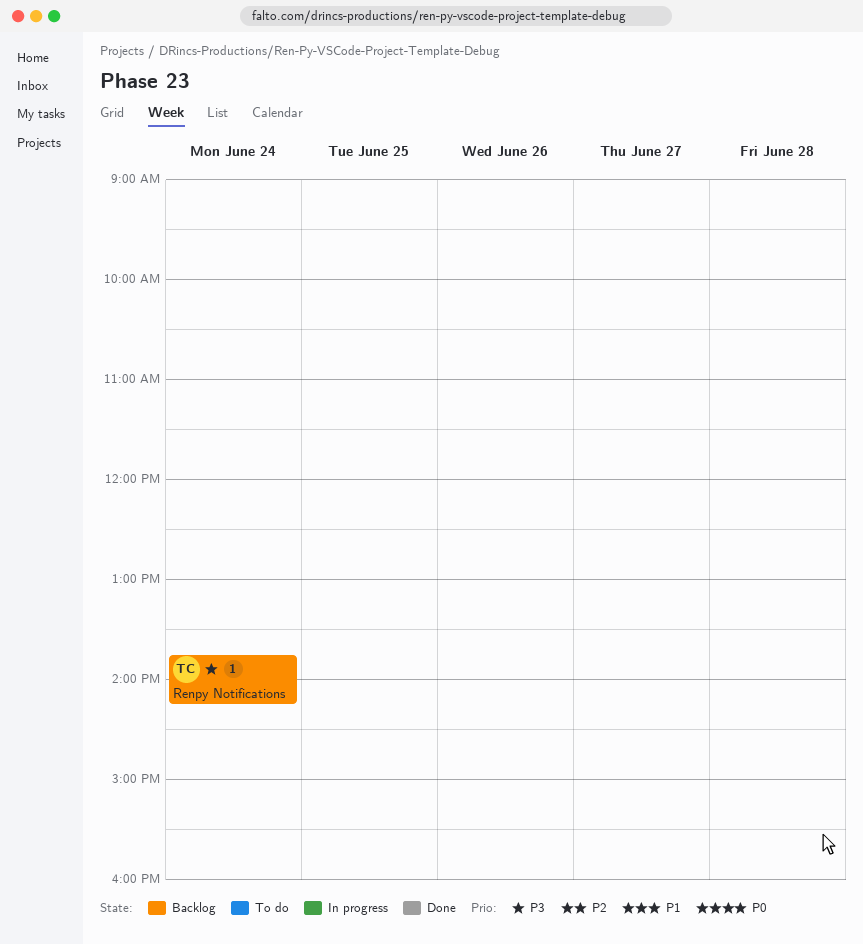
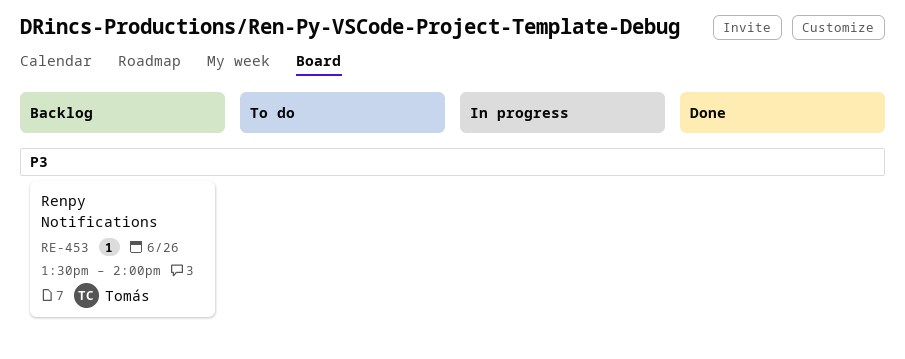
Renpy Notifications, day: Jun 24 -> Jun 26
Renpy Notifications, begins: 13:45 -> 13:30
Renpy Notifications, ends: 14:15 -> 14:00

